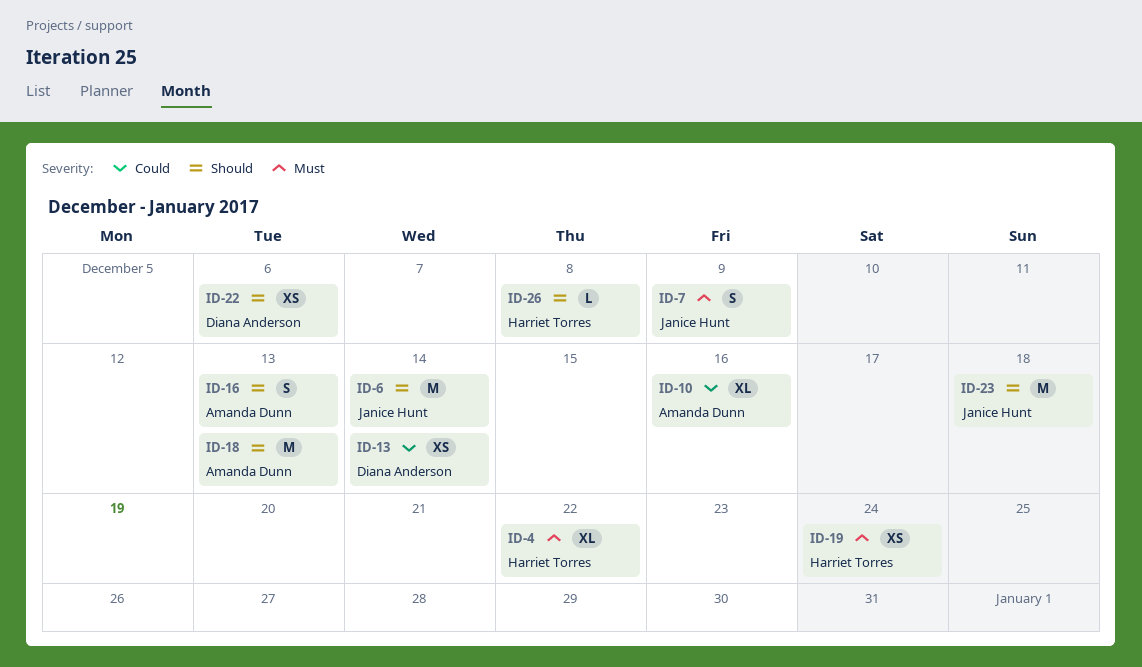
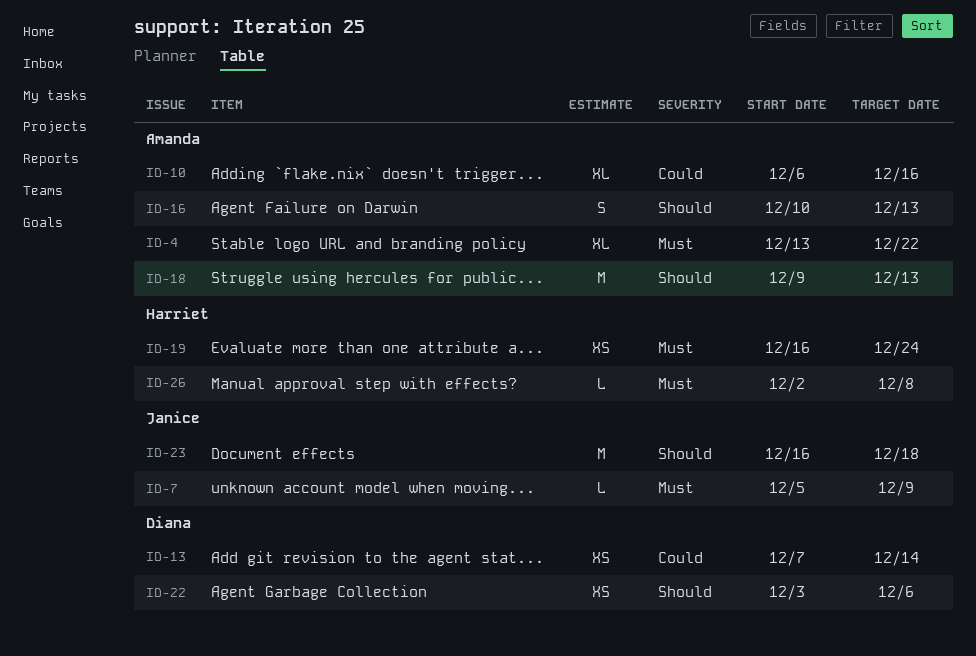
ID-4, owner: Harriet Torres -> Amanda Dunn
ID-6: present -> none
ID-7, estimate: S -> L
ID-26, priority: Should -> Must

